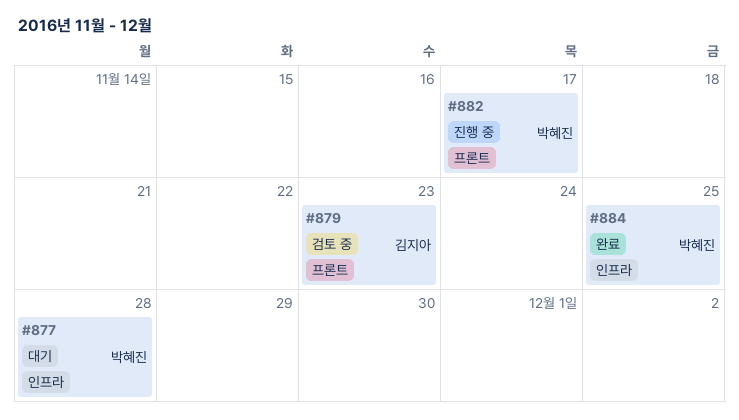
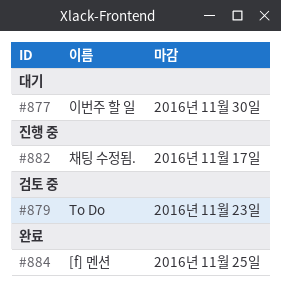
#877, due: Nov 28 -> Nov 30

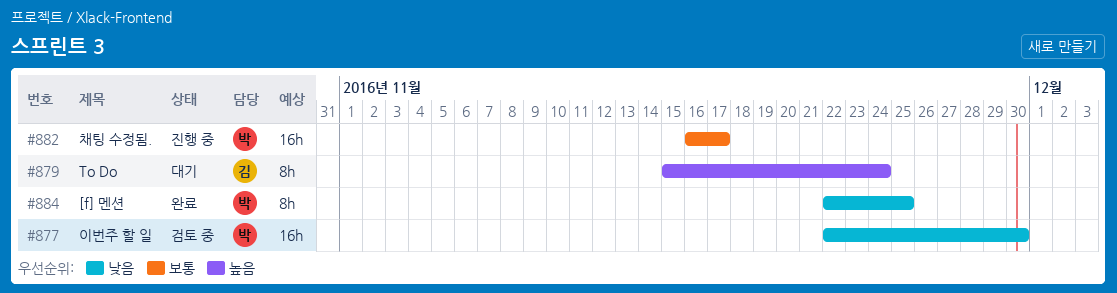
#877, status: 대기 -> 검토 중
#879, status: 검토 중 -> 대기
#879, due: Nov 23 -> Nov 24

